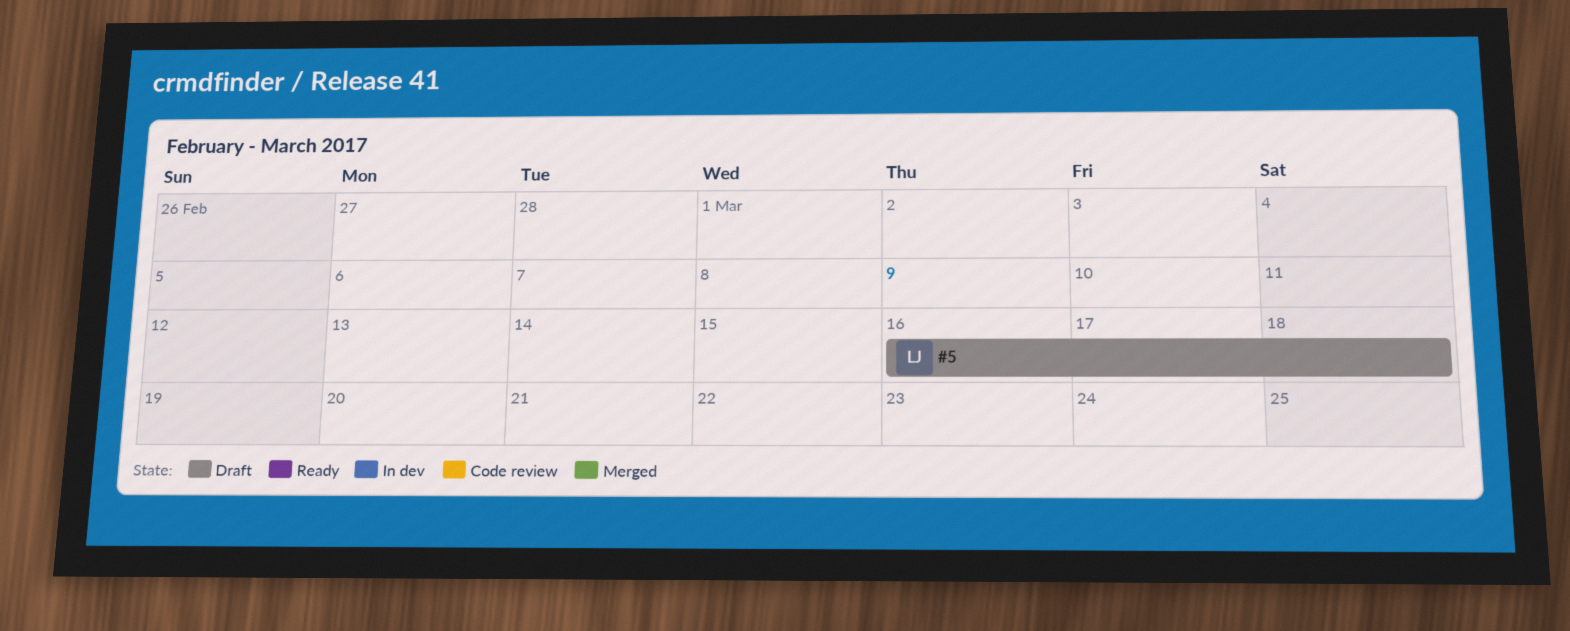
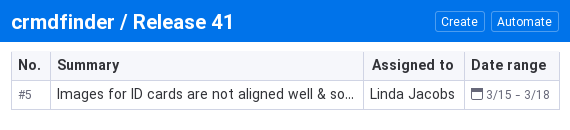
#5, start: Mar 16 -> Mar 15

